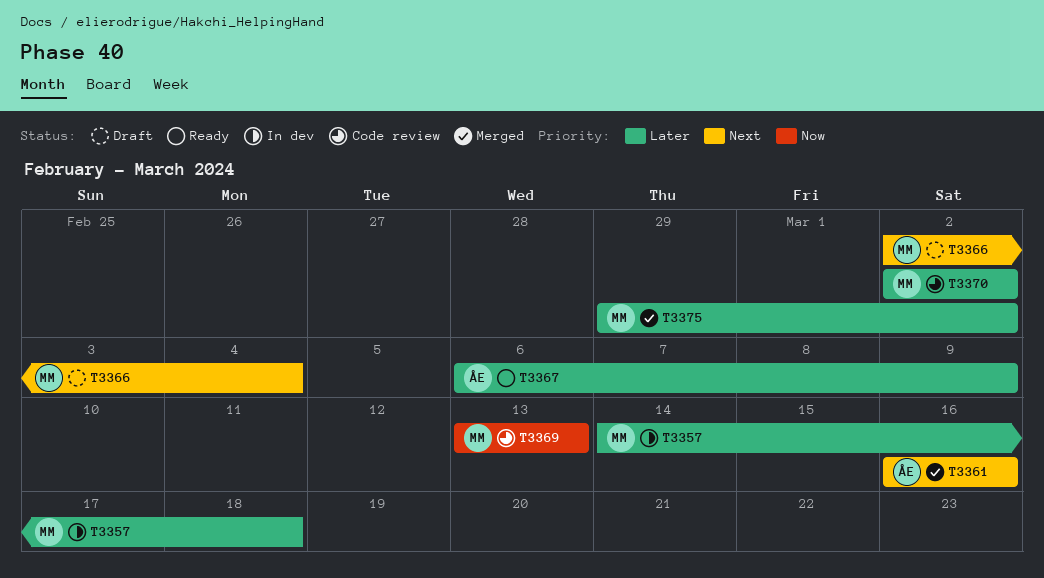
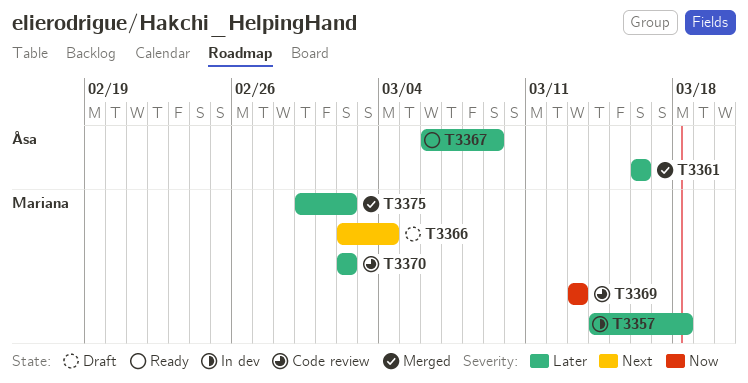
T3361, priority: Next -> Later

